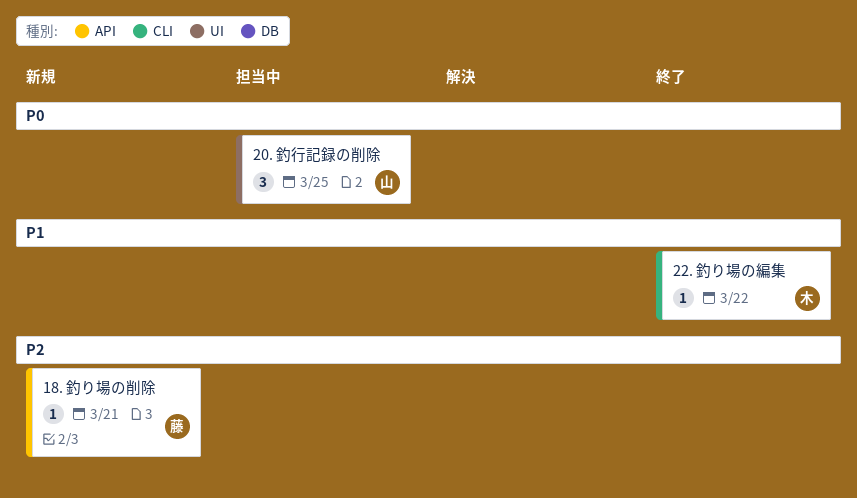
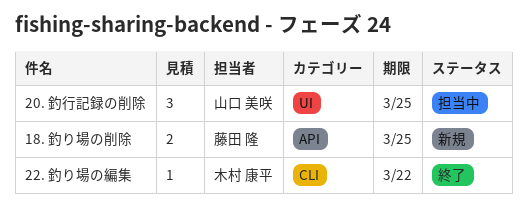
18. 釣り場の削除, estimate: 1 -> 2
18. 釣り場の削除, due: Mar 21 -> Mar 25

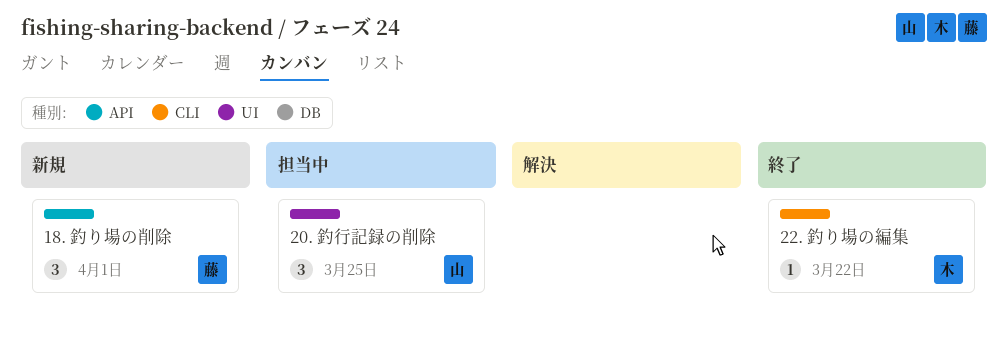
18. 釣り場の削除, estimate: 2 -> 3
18. 釣り場の削除, due: Mar 25 -> Apr 1

